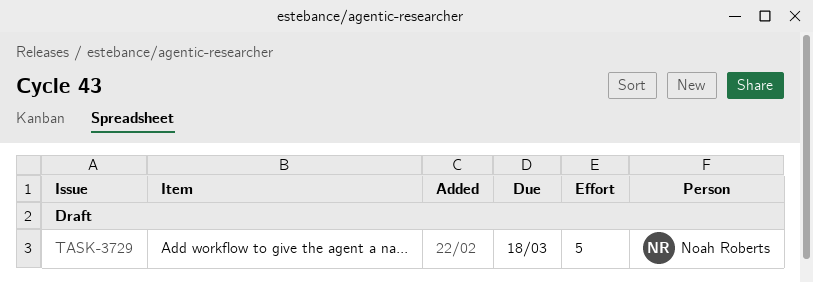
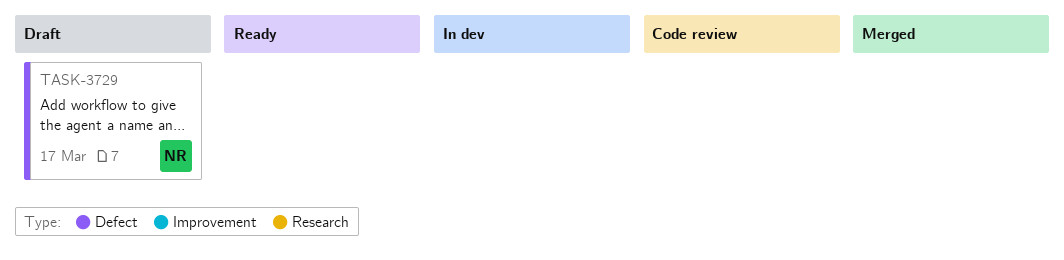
TASK-3729, due: Mar 18 -> Mar 17

